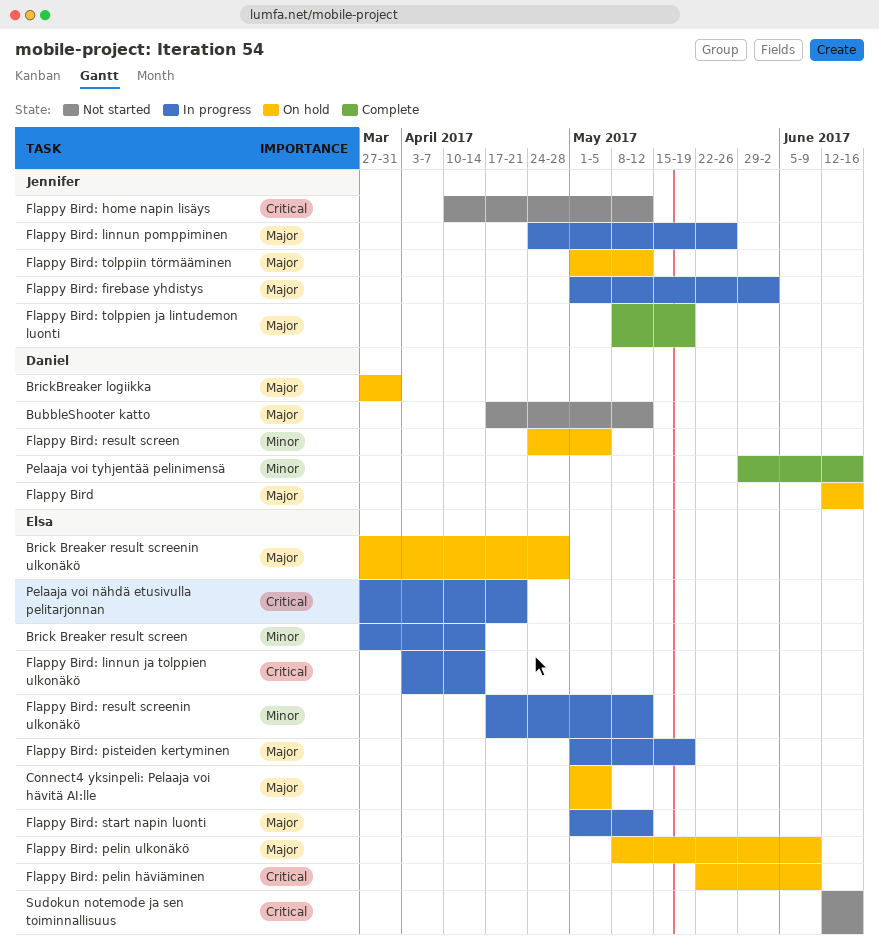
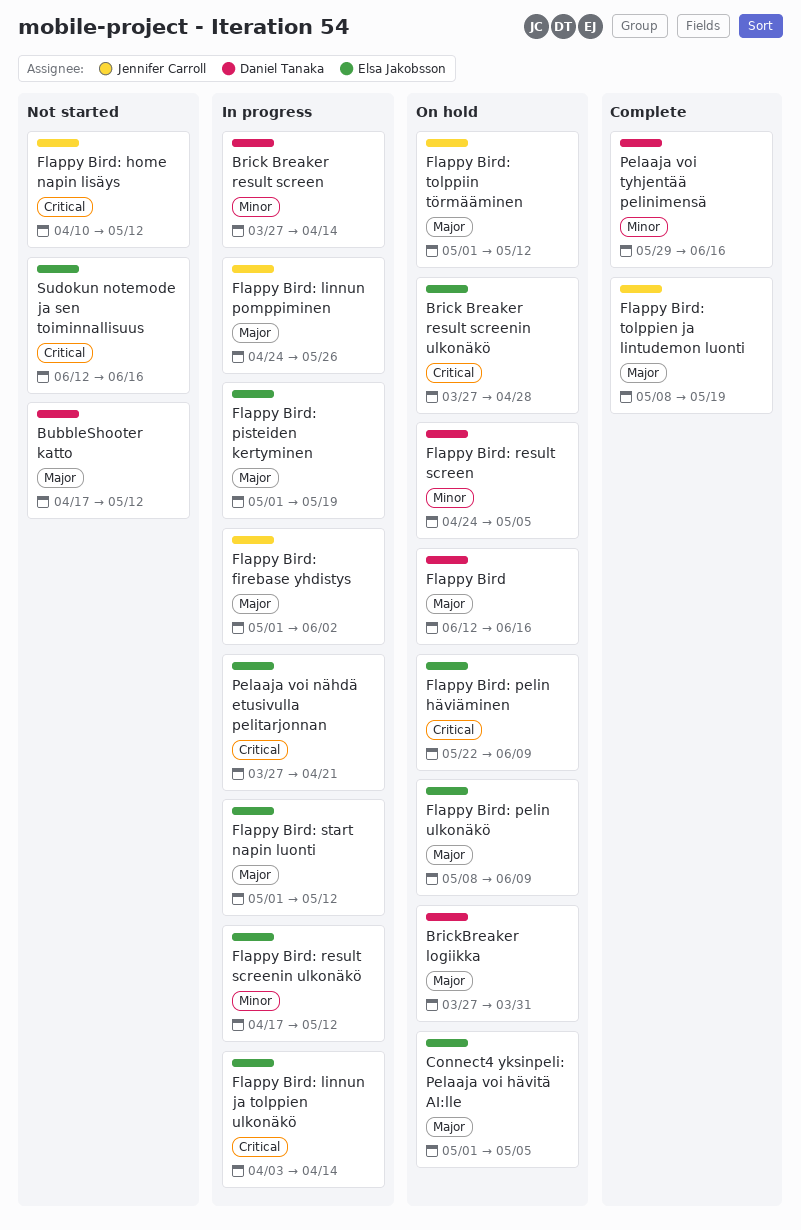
Brick Breaker result screen, owner: Elsa Jakobsson -> Daniel Tanaka
Brick Breaker result screenin ulkonäkö, priority: Major -> Critical

